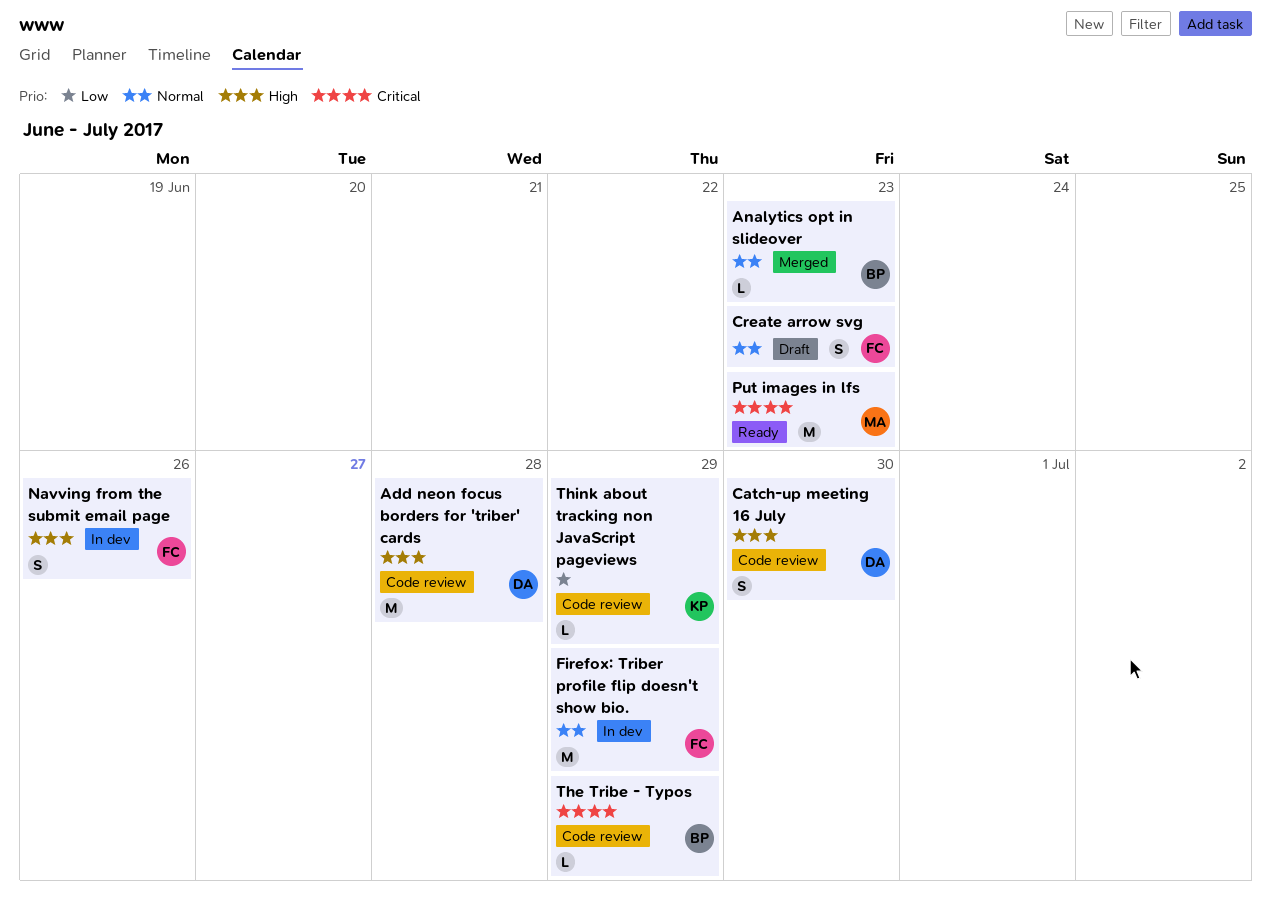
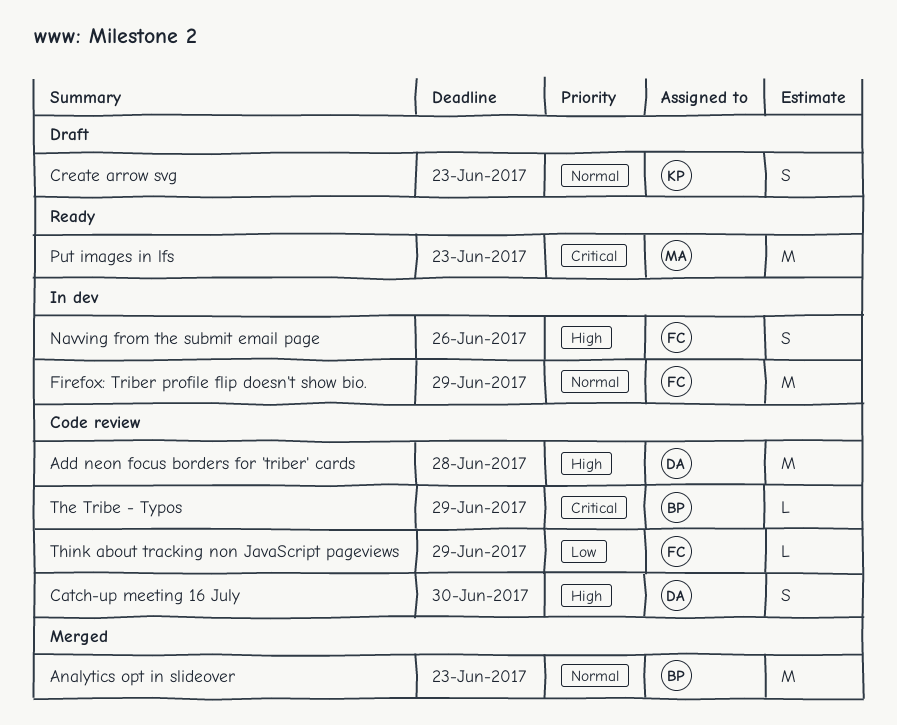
Analytics opt in slideover, estimate: L -> M
Create arrow svg, owner: FC -> KP
Think about tracking non JavaScript pageviews, owner: KP -> FC

